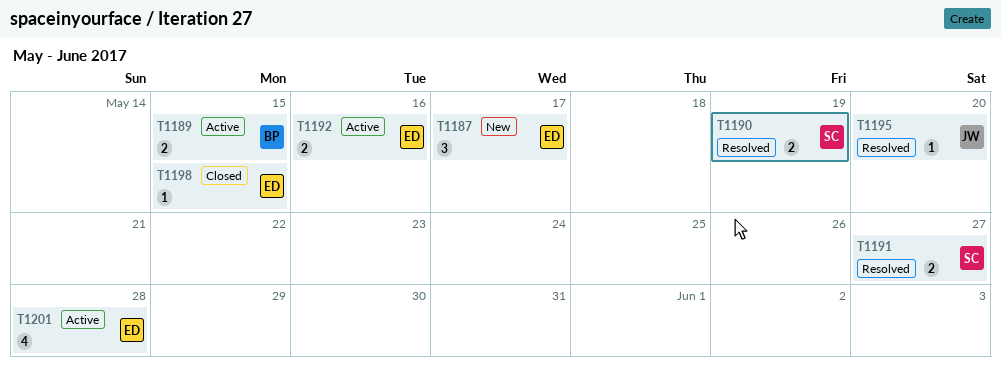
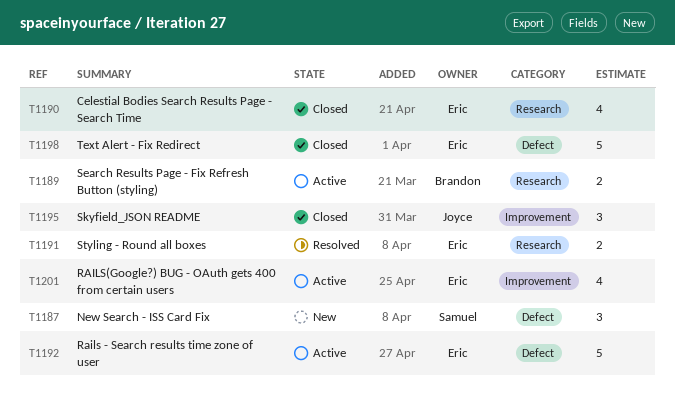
T1187, owner: Eric -> Samuel
T1190, status: Resolved -> Closed
T1190, owner: Samuel -> Eric
T1190, estimate: 2 -> 4
T1191, owner: Samuel -> Eric
T1192, estimate: 2 -> 5
T1195, status: Resolved -> Closed
T1195, estimate: 1 -> 3
T1198, estimate: 1 -> 5

